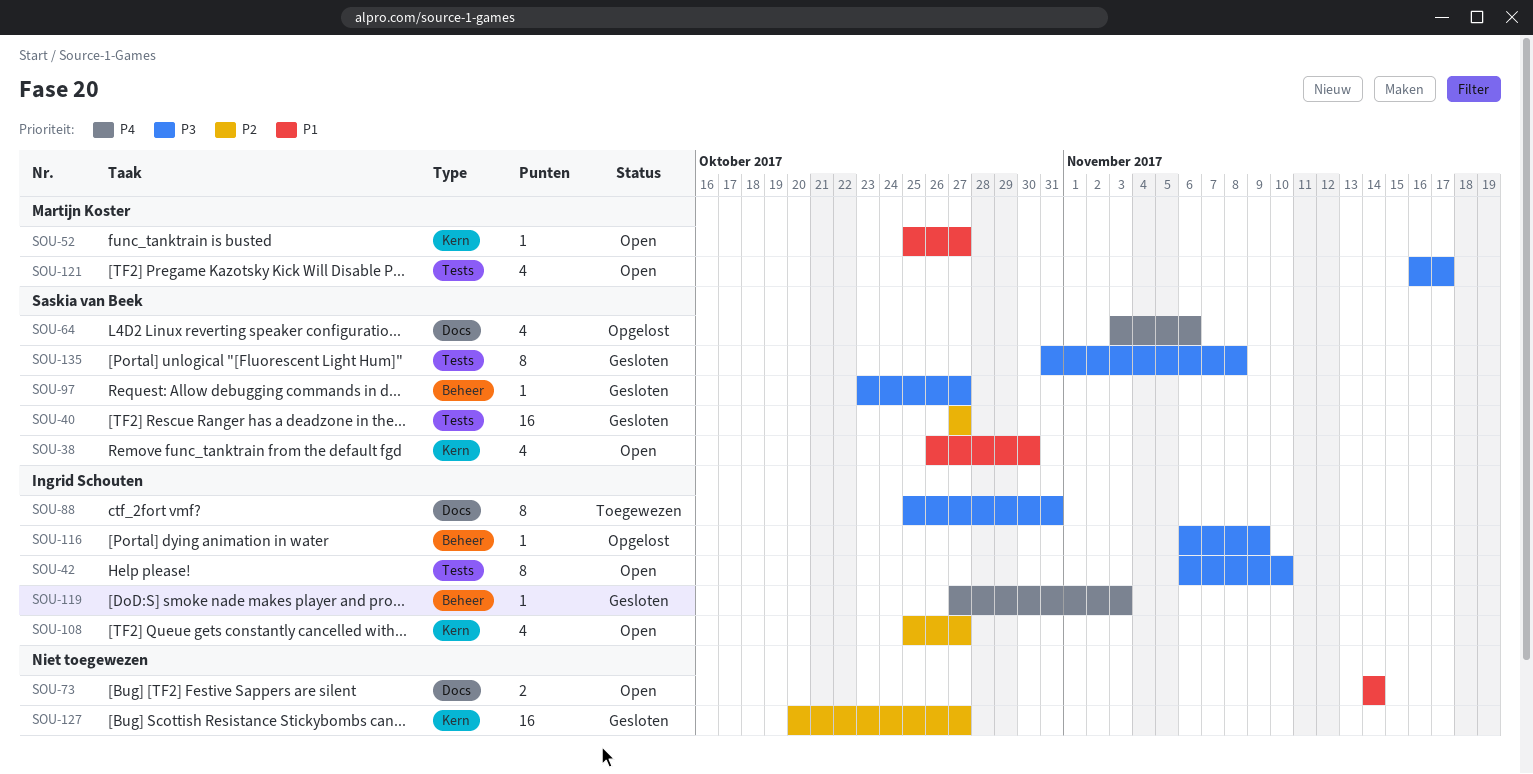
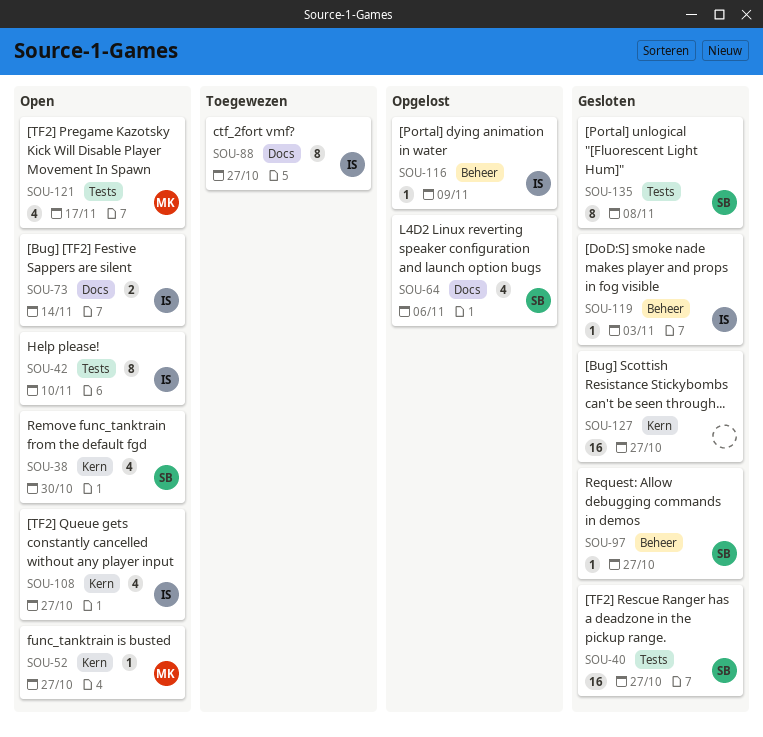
SOU-73, owner: none -> Ingrid Schouten
SOU-88, due: Oct 31 -> Oct 27

